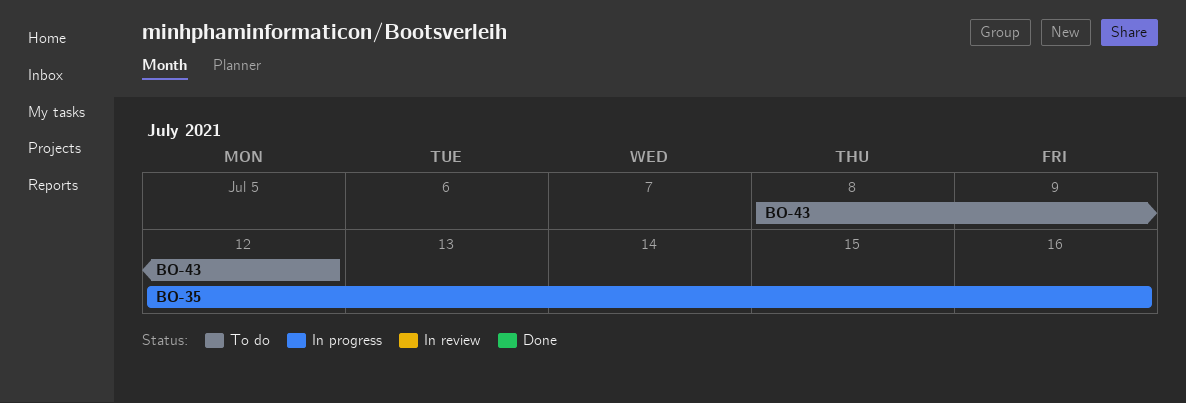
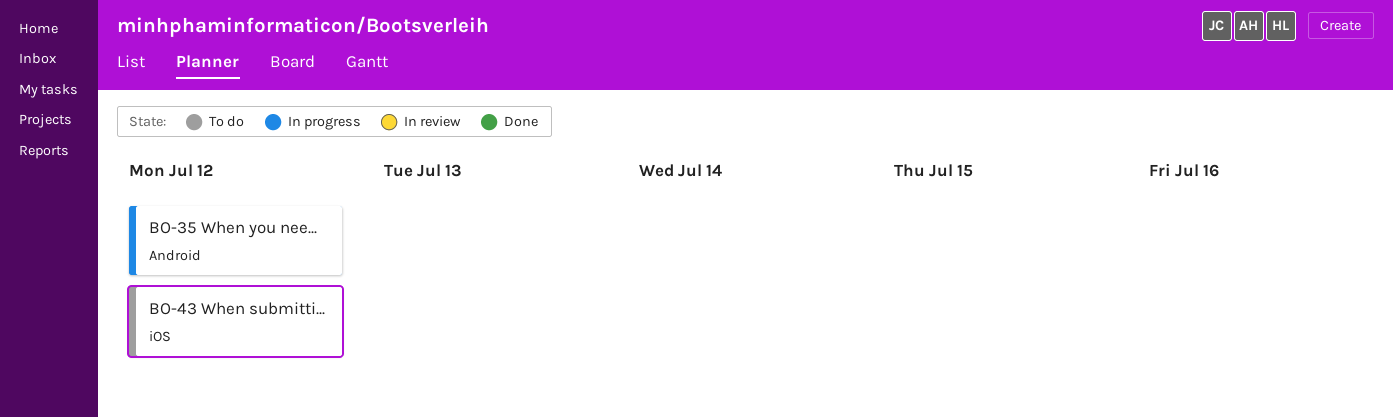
BO-35, due: Jul 16 -> Jul 12

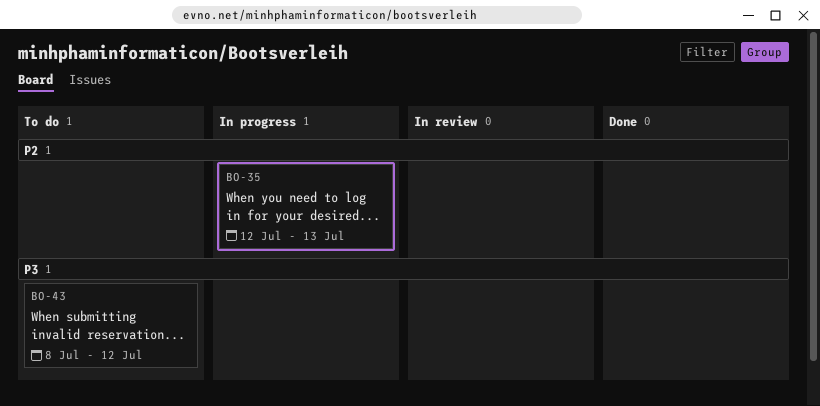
BO-35, due: Jul 12 -> Jul 13

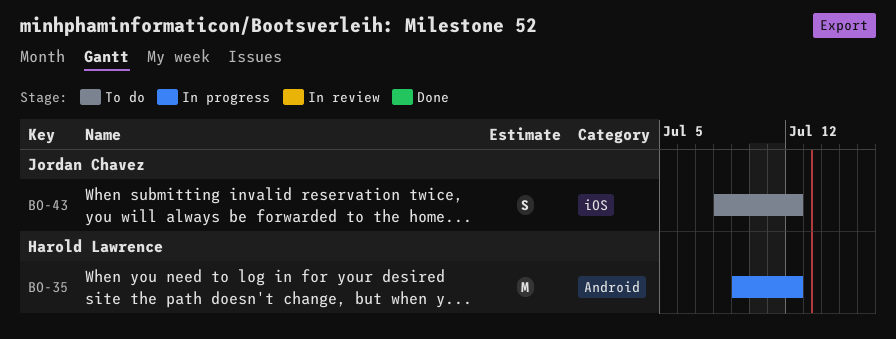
BO-35, start: Jul 12 -> Jul 9
BO-35, due: Jul 13 -> Jul 12

